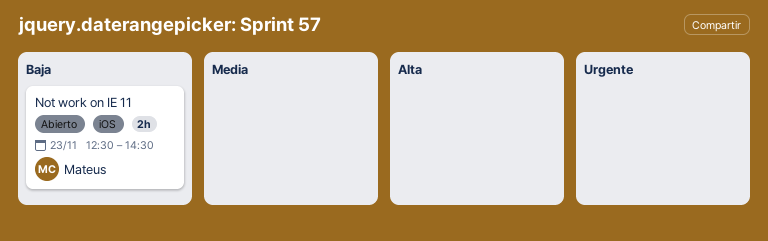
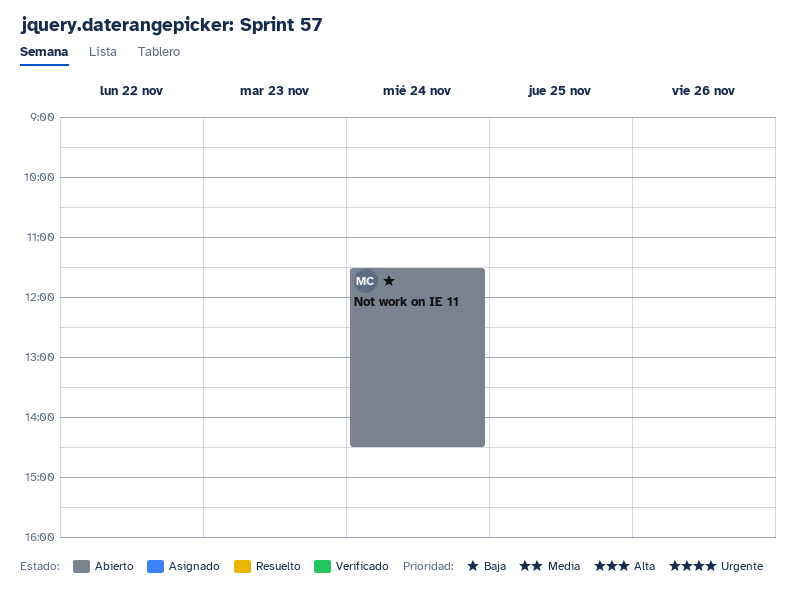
Not work on IE 11, day: Nov 23 -> Nov 24
Not work on IE 11, begins: 12:30 -> 11:30

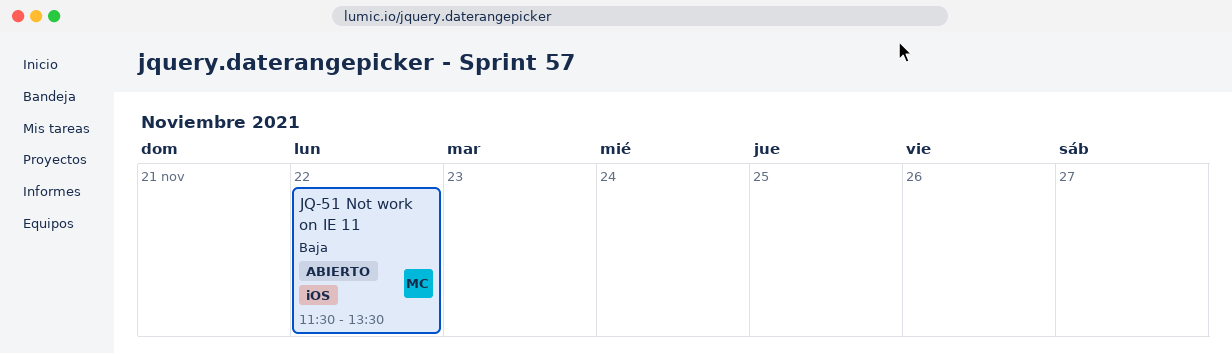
Not work on IE 11, day: Nov 24 -> Nov 22
Not work on IE 11, ends: 14:30 -> 13:30

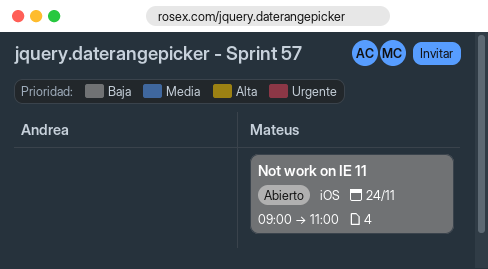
Not work on IE 11, day: Nov 22 -> Nov 24
Not work on IE 11, begins: 11:30 -> 09:00
Not work on IE 11, ends: 13:30 -> 11:00

